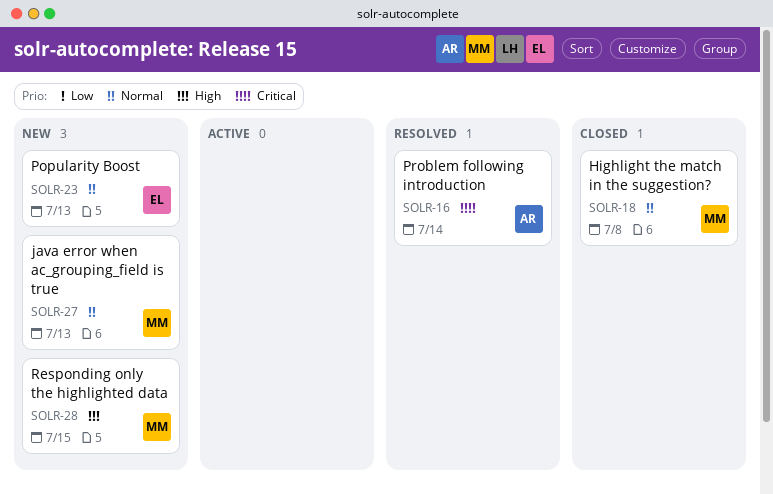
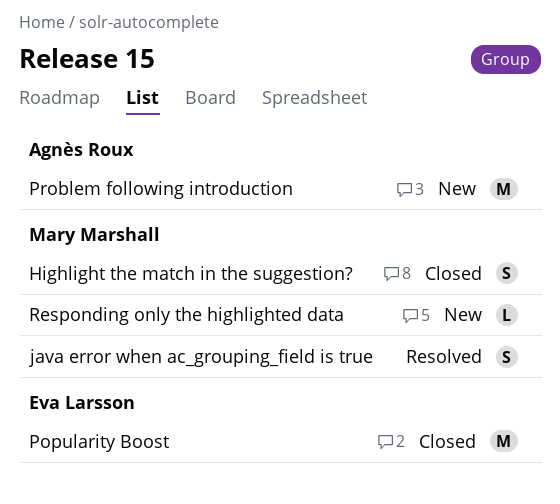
java error when ac_grouping_field is true, status: New -> Resolved
Popularity Boost, status: New -> Closed
Problem following introduction, status: Resolved -> New

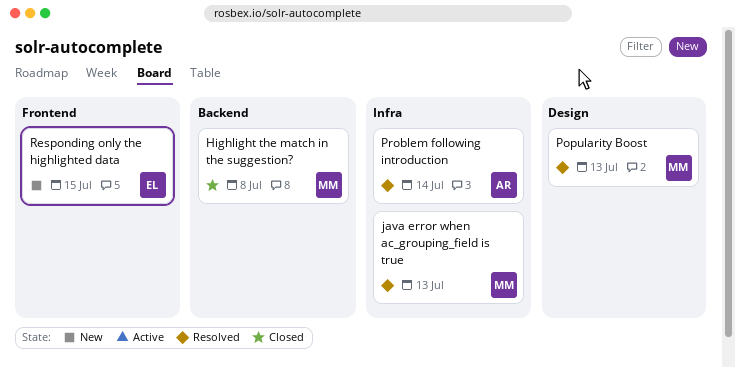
Popularity Boost, status: Closed -> Resolved
Popularity Boost, owner: Eva Larsson -> Mary Marshall
Problem following introduction, status: New -> Resolved
Responding only the highlighted data, owner: Mary Marshall -> Eva Larsson

